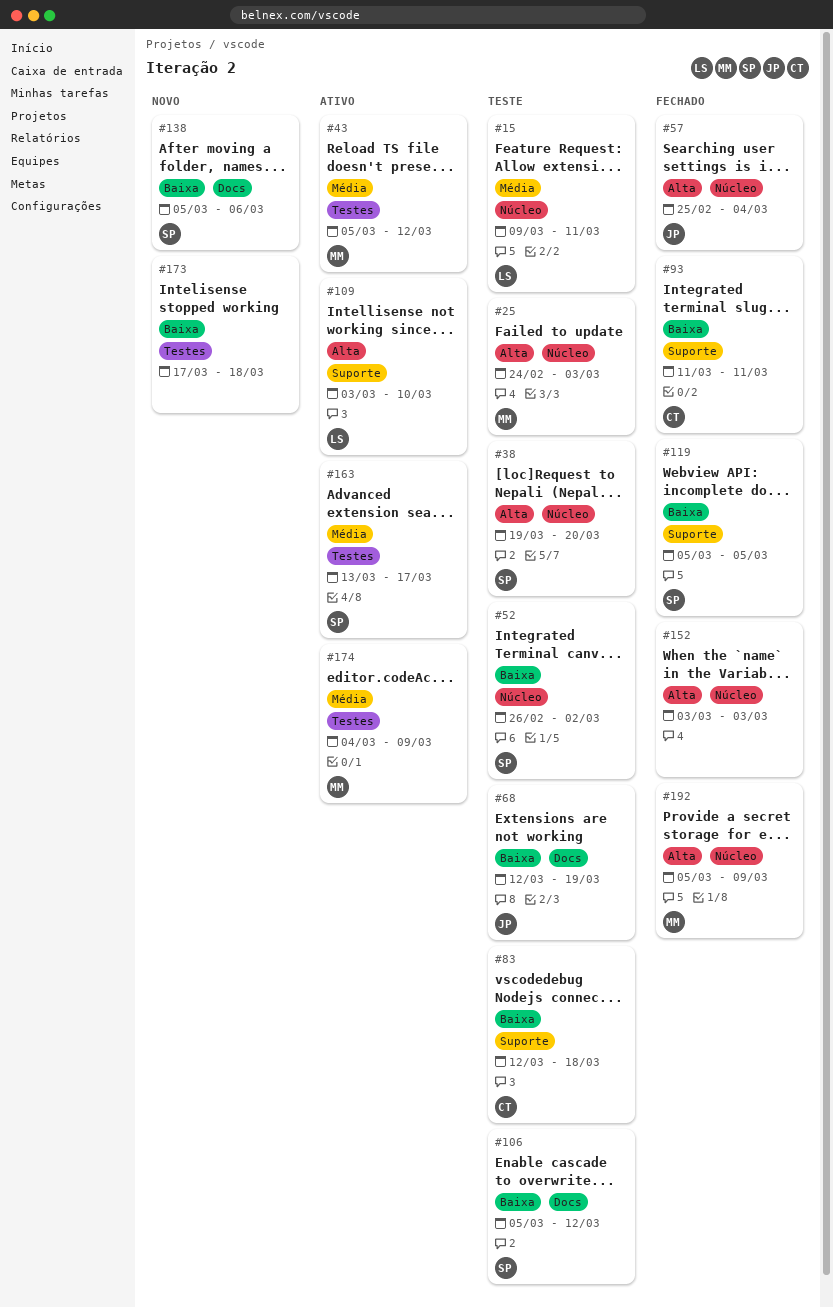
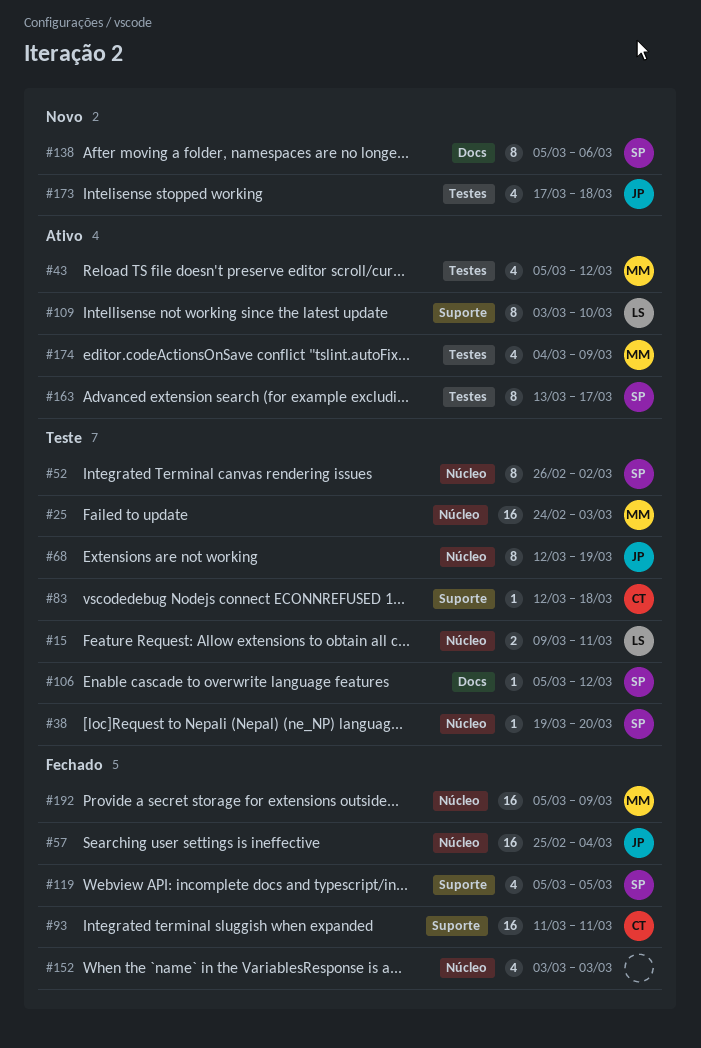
#68, label: Docs -> Núcleo
#173, owner: none -> JP

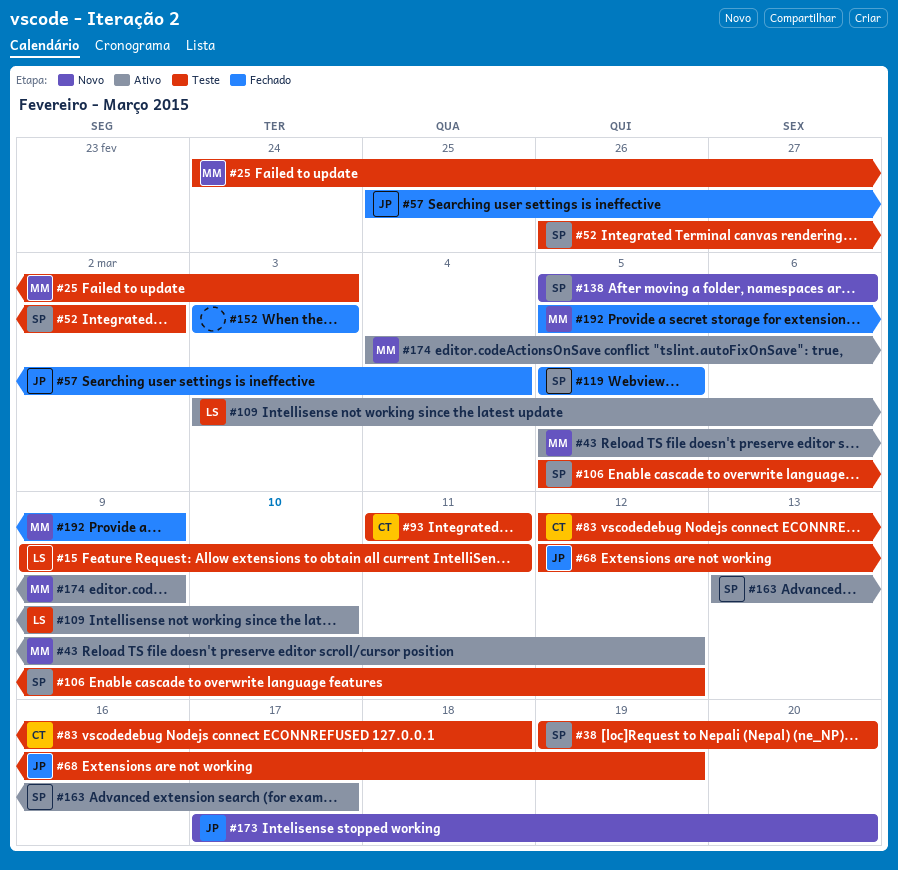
#93, status: Fechado -> Teste
#173, due: Mar 18 -> Mar 20

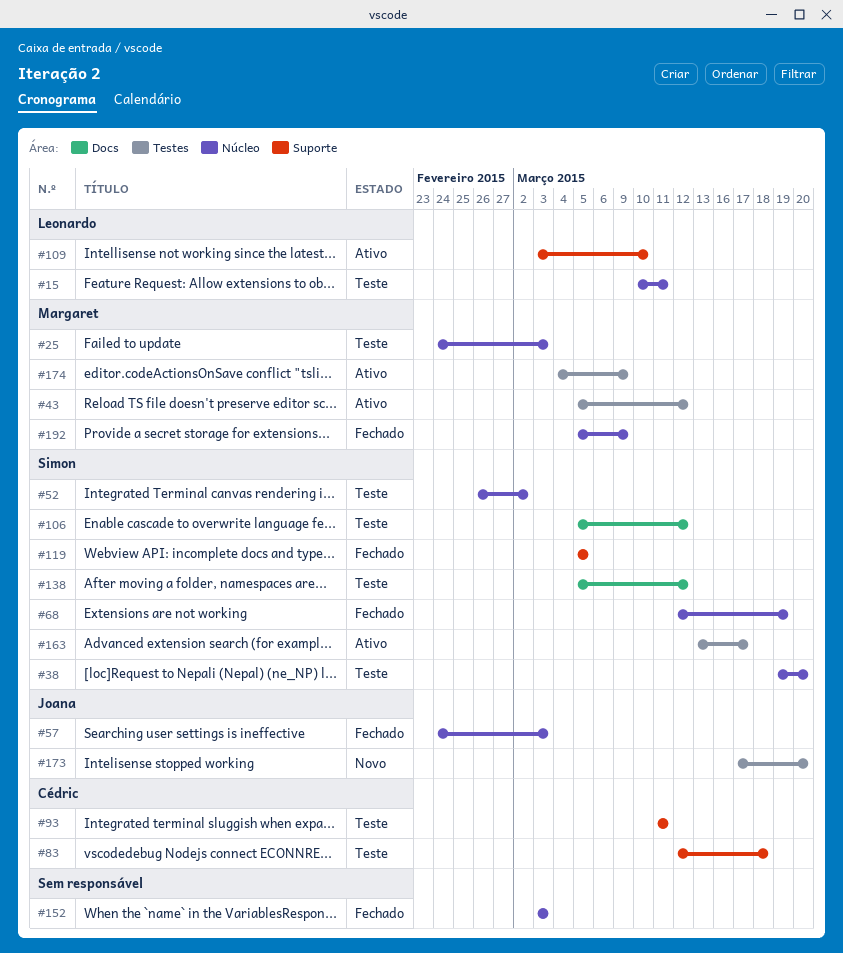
#15, start: Mar 9 -> Mar 10
#57, start: Feb 25 -> Feb 24
#57, due: Mar 4 -> Mar 3
#68, status: Teste -> Fechado
#68, owner: Joana -> Simon
#138, status: Novo -> Teste
#138, due: Mar 6 -> Mar 12

